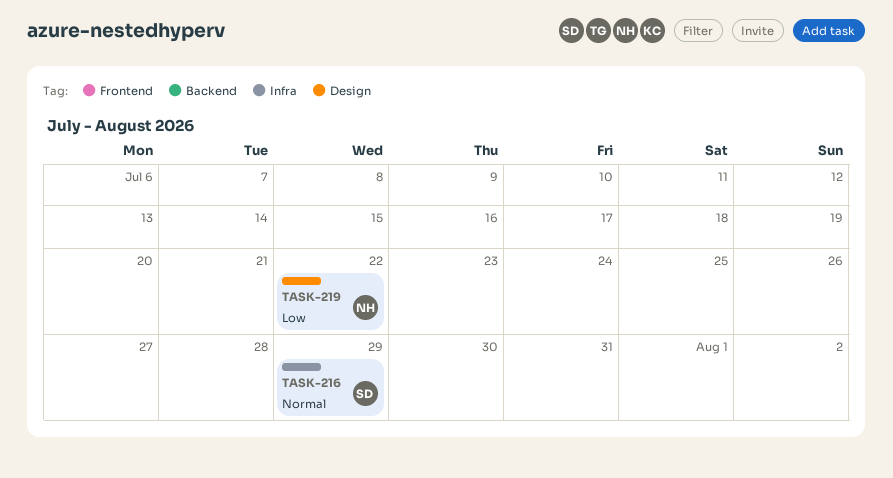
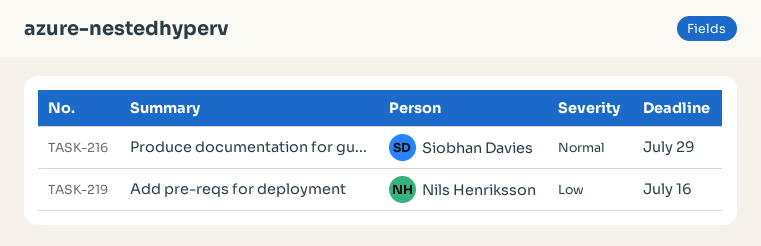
TASK-219, due: Jul 22 -> Jul 16

